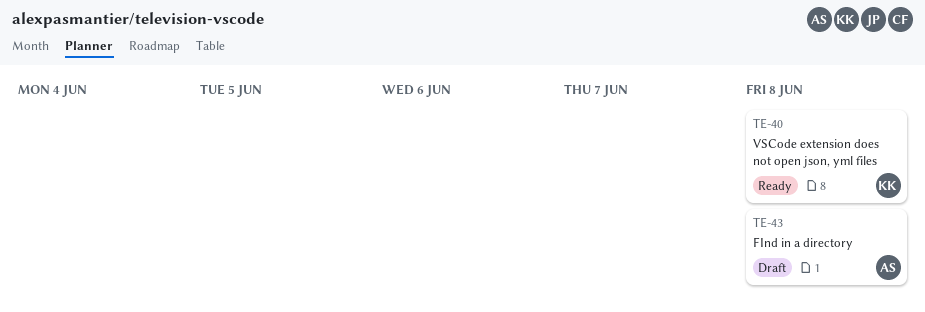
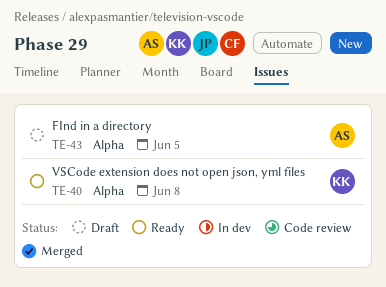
TE-43, due: Jun 8 -> Jun 5

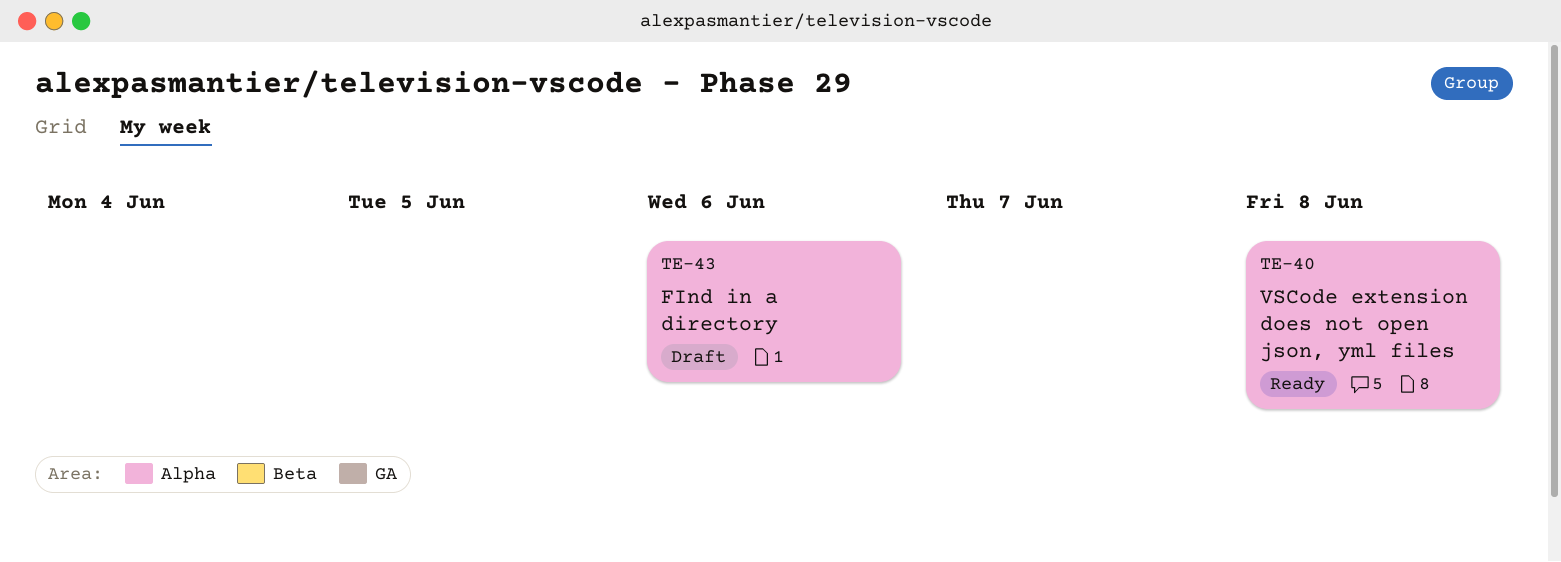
TE-43, due: Jun 5 -> Jun 6

